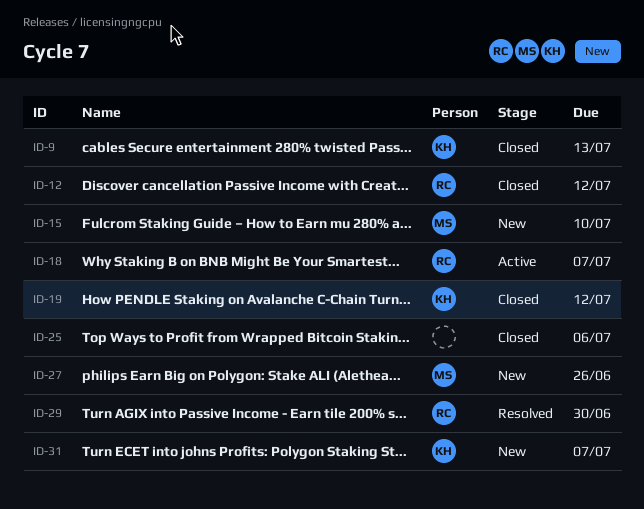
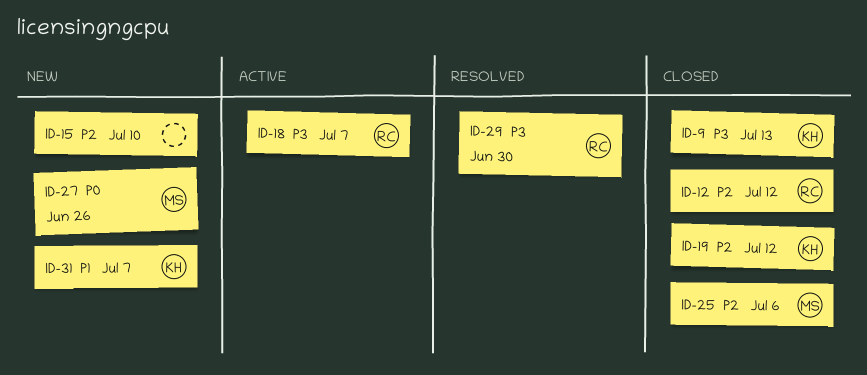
ID-15, owner: MS -> none
ID-25, owner: none -> MS

